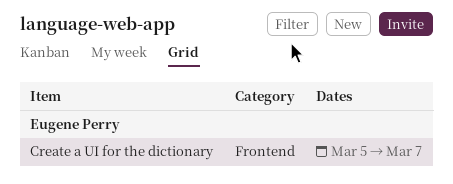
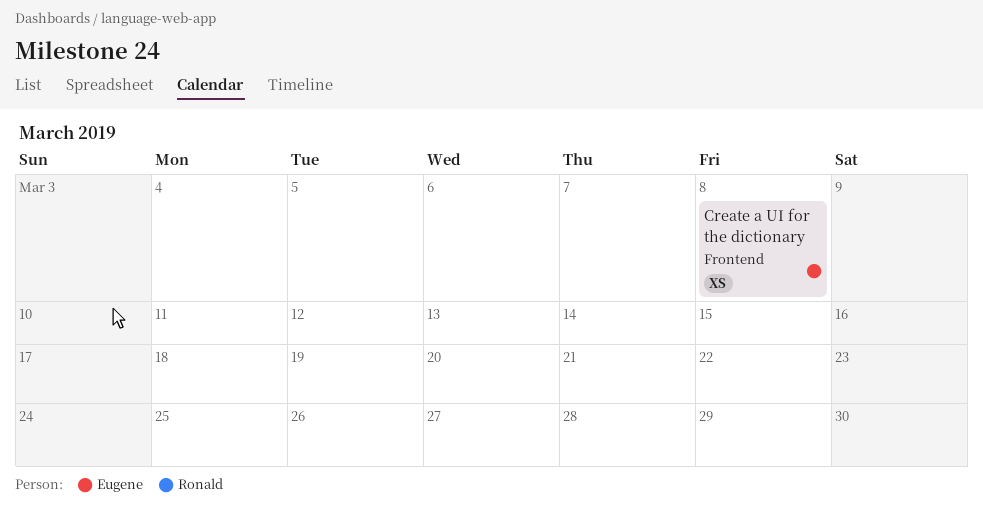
Create a UI for the dictionary, due: Mar 7 -> Mar 8

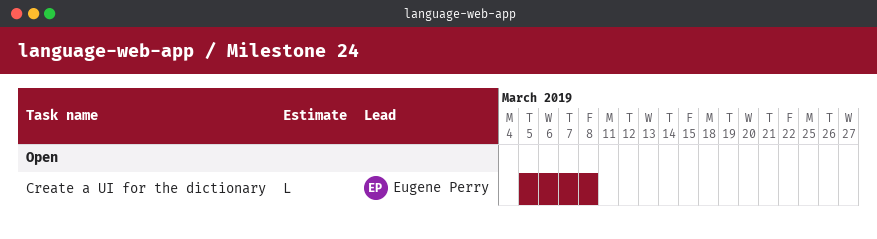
Create a UI for the dictionary, estimate: XS -> L

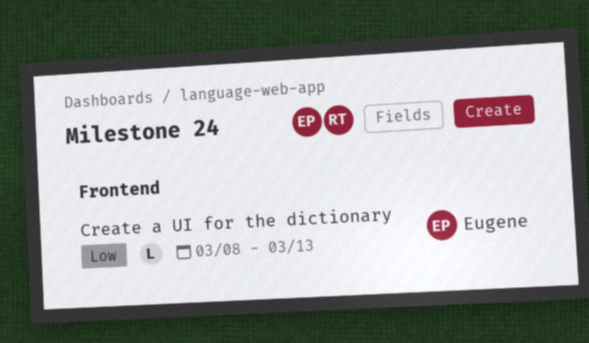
Create a UI for the dictionary, start: Mar 5 -> Mar 8
Create a UI for the dictionary, due: Mar 8 -> Mar 13

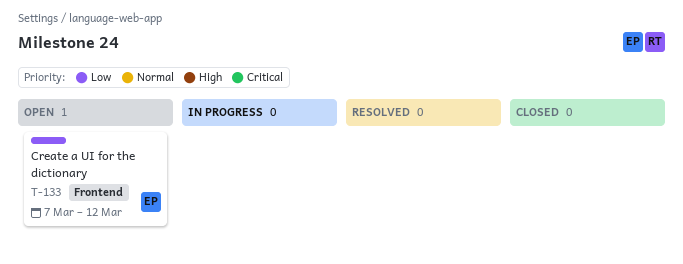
Create a UI for the dictionary, start: Mar 8 -> Mar 7
Create a UI for the dictionary, due: Mar 13 -> Mar 12

